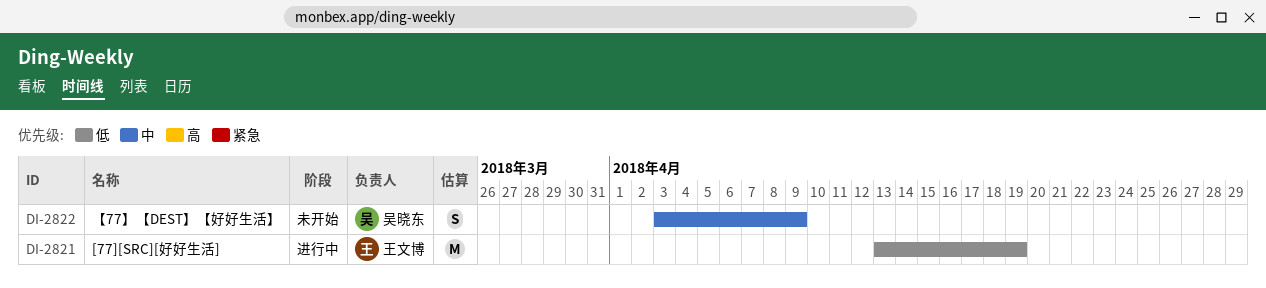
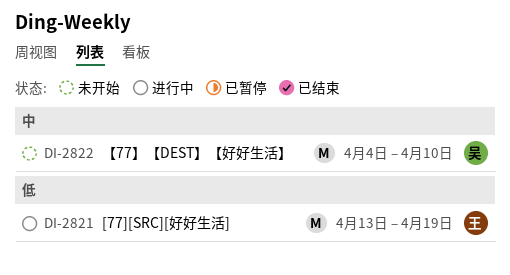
DI-2822, estimate: S -> M
DI-2822, start: Apr 3 -> Apr 4
DI-2822, due: Apr 9 -> Apr 10

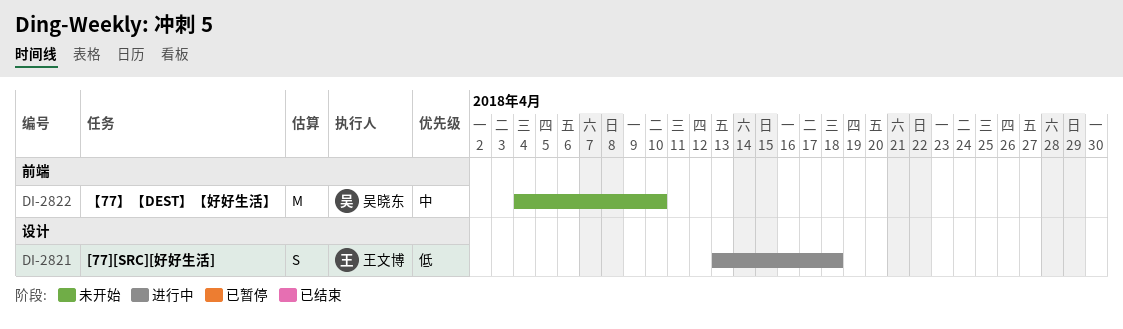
DI-2821, estimate: M -> S
DI-2821, due: Apr 19 -> Apr 18

